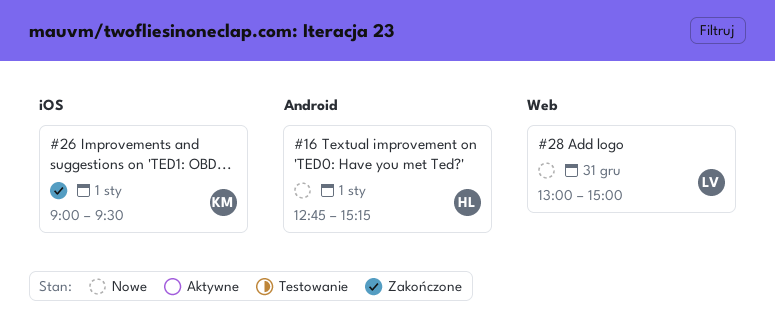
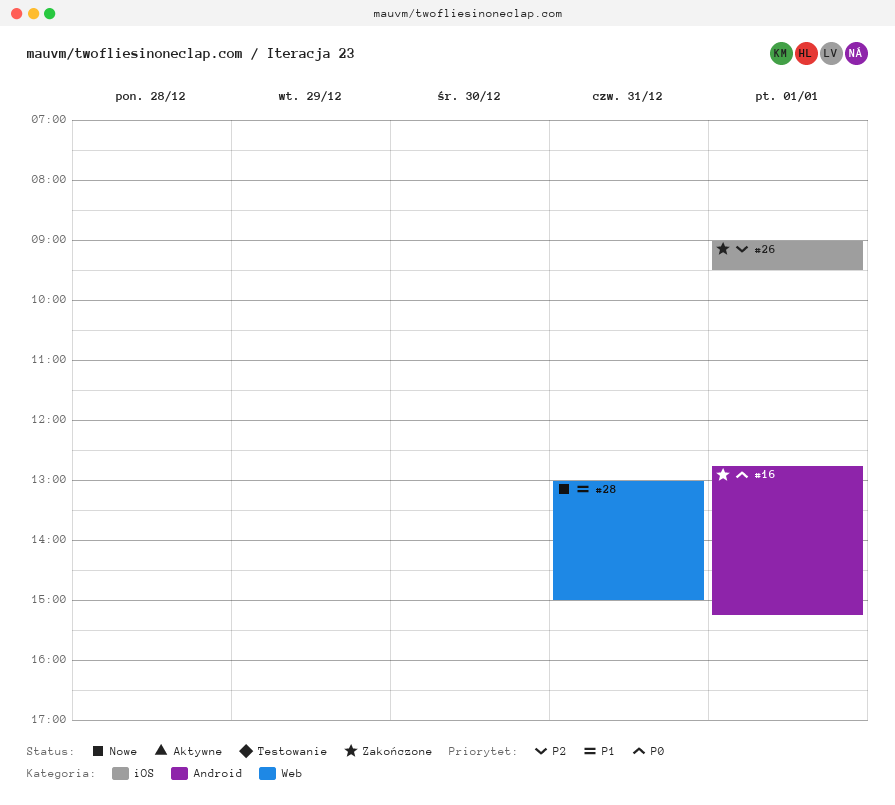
#16, status: Nowe -> Zakończone

